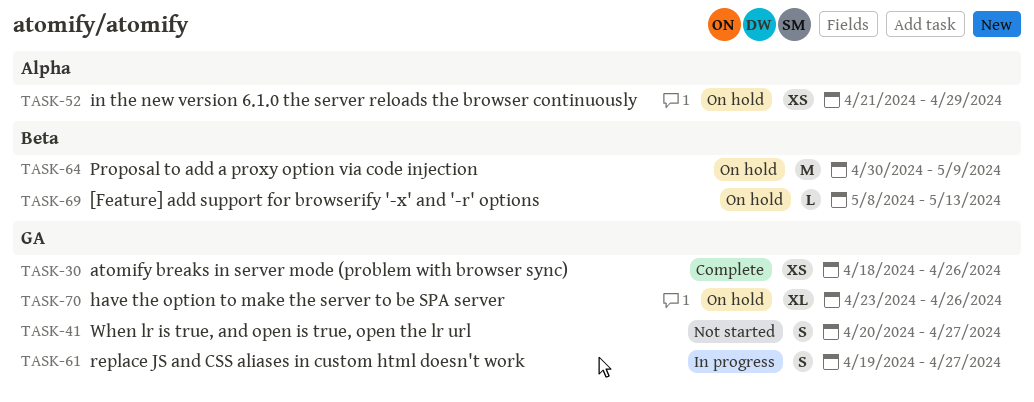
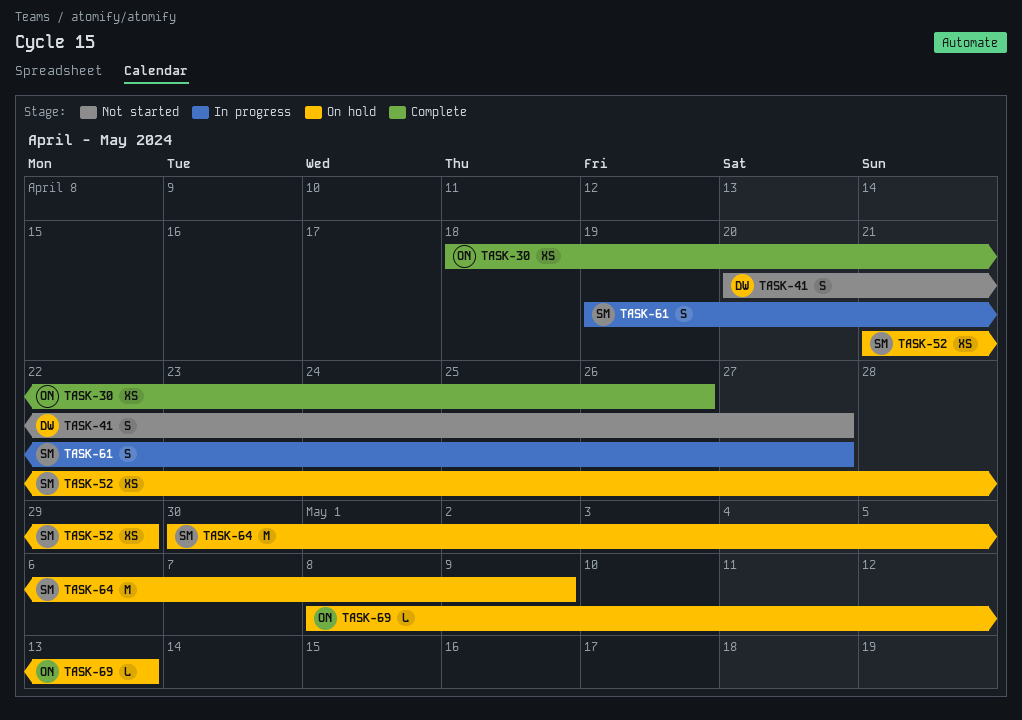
TASK-70: present -> none

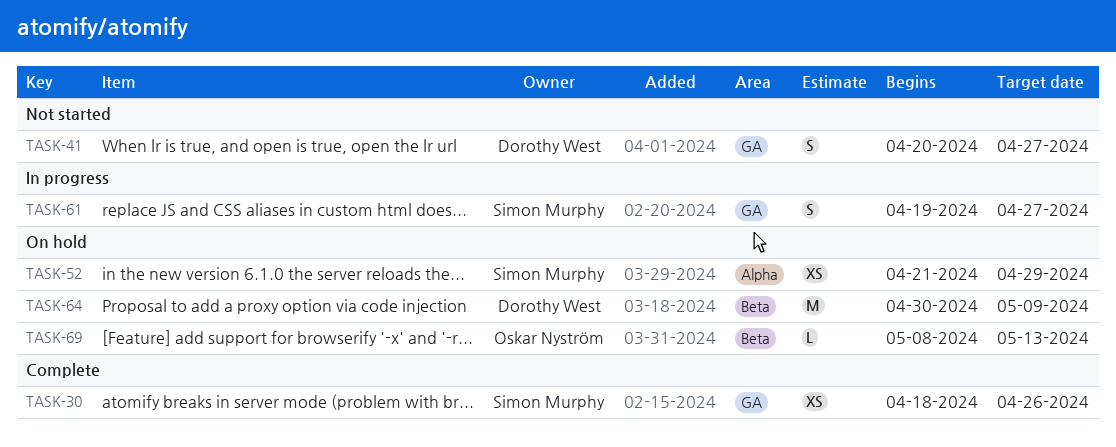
TASK-30, owner: Oskar Nyström -> Simon Murphy
TASK-64, owner: Simon Murphy -> Dorothy West

